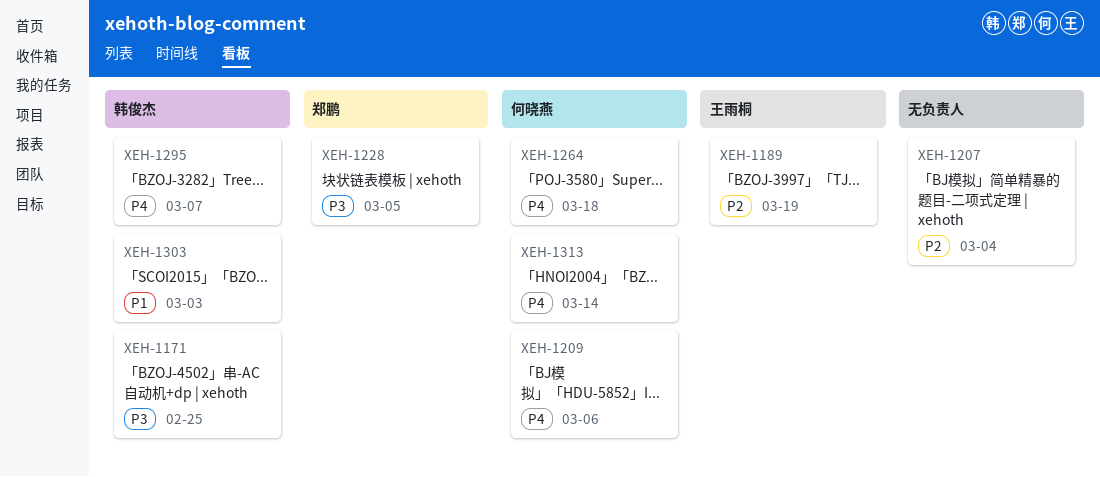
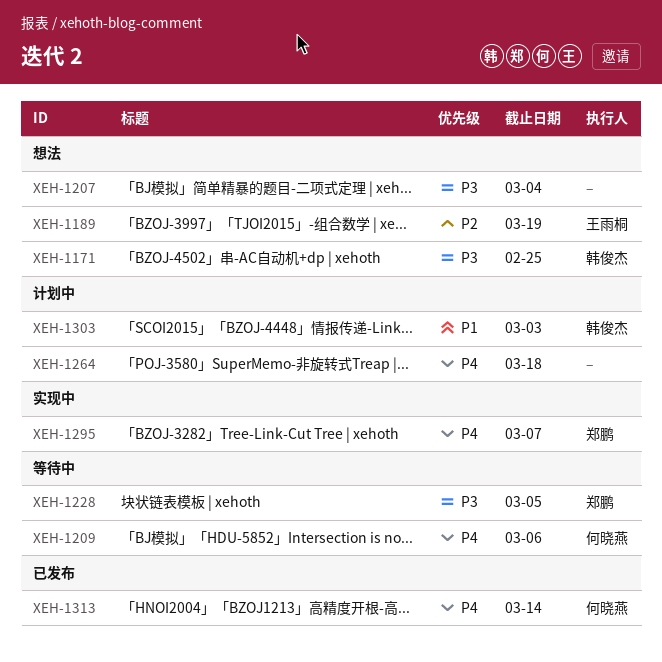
XEH-1207, priority: P2 -> P3
XEH-1264, owner: 何晓燕 -> none
XEH-1295, owner: 韩俊杰 -> 郑鹏

